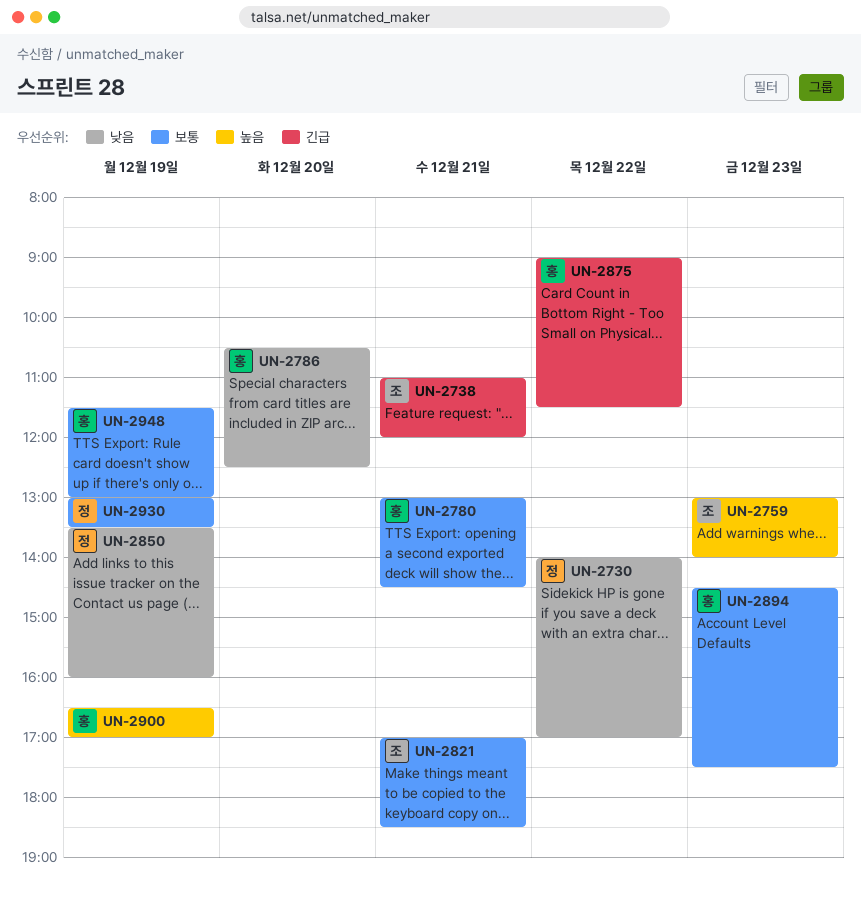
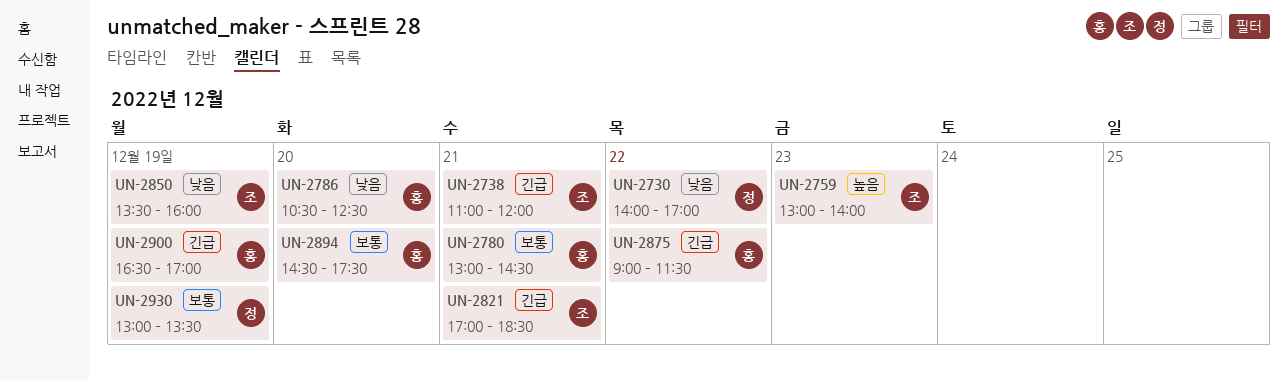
UN-2821, priority: 보통 -> 긴급
UN-2850, owner: 정 -> 조
UN-2894, day: Dec 23 -> Dec 20
UN-2900, priority: 높음 -> 긴급
UN-2948: present -> none

